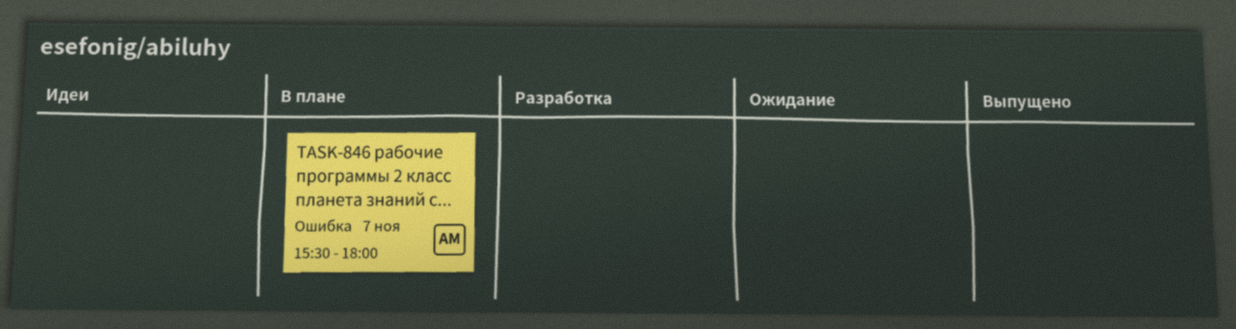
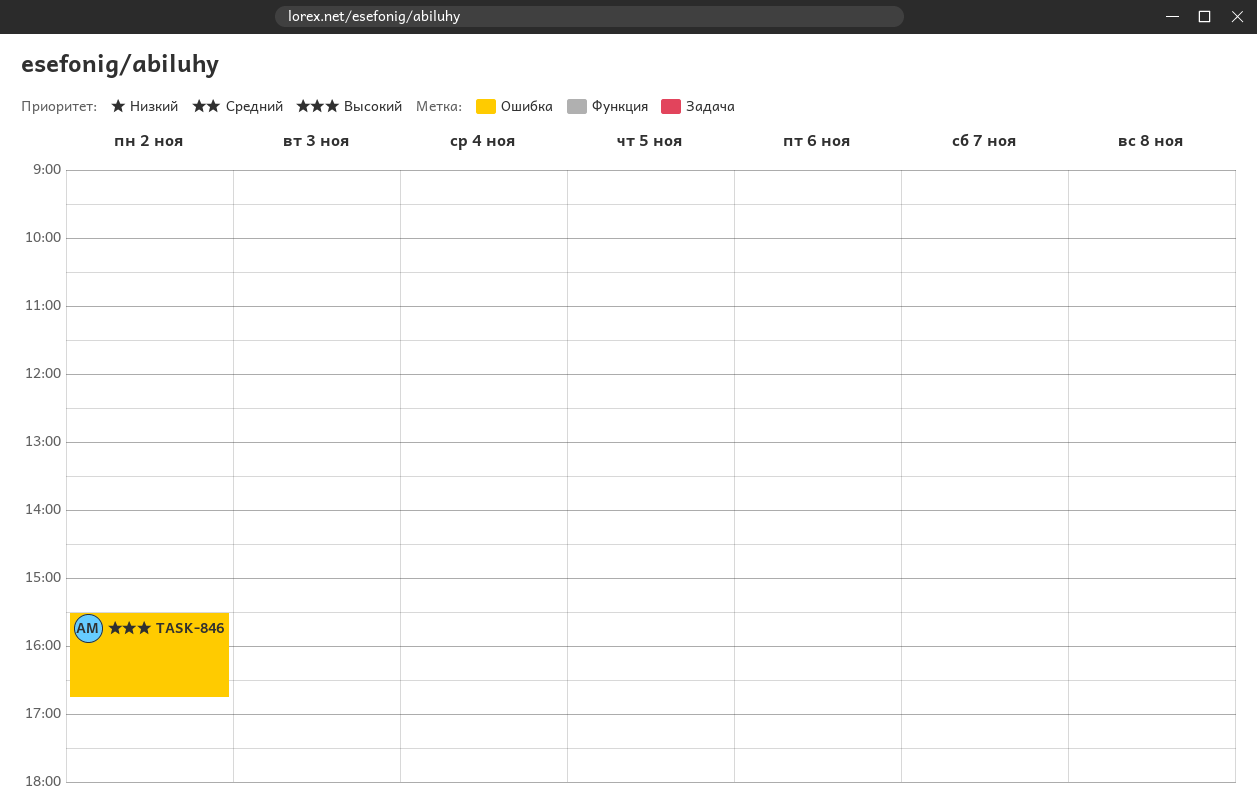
TASK-846, day: Nov 7 -> Nov 2
TASK-846, ends: 18:00 -> 16:45

